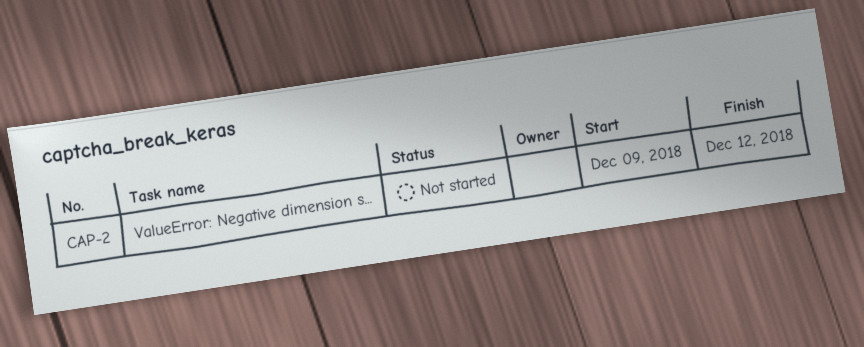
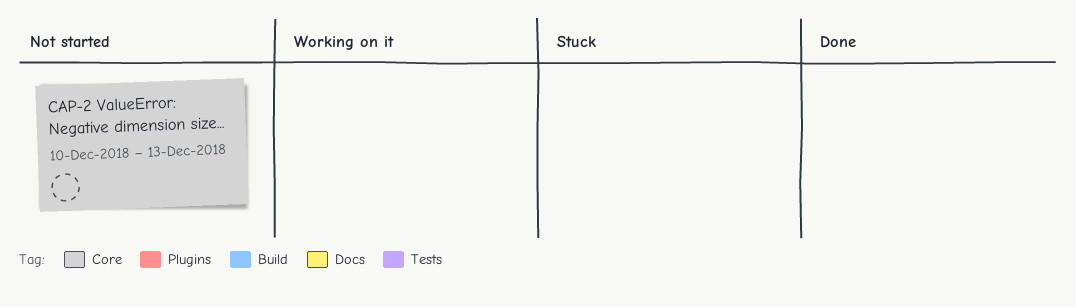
CAP-2, start: Dec 9 -> Dec 10
CAP-2, due: Dec 12 -> Dec 13

